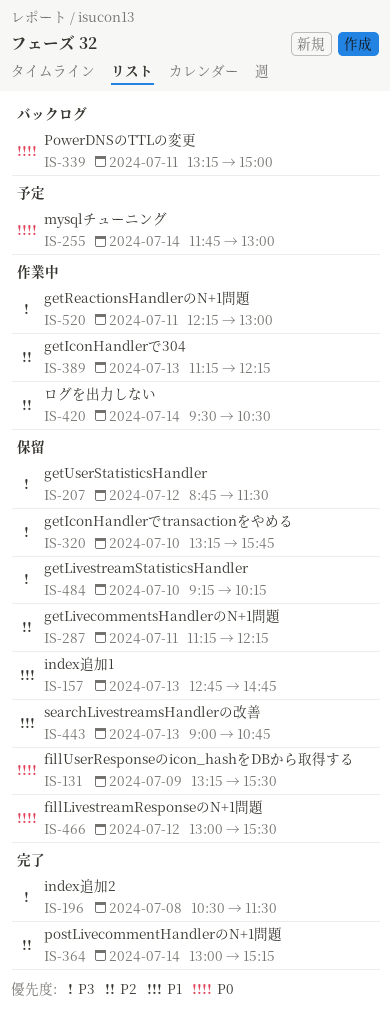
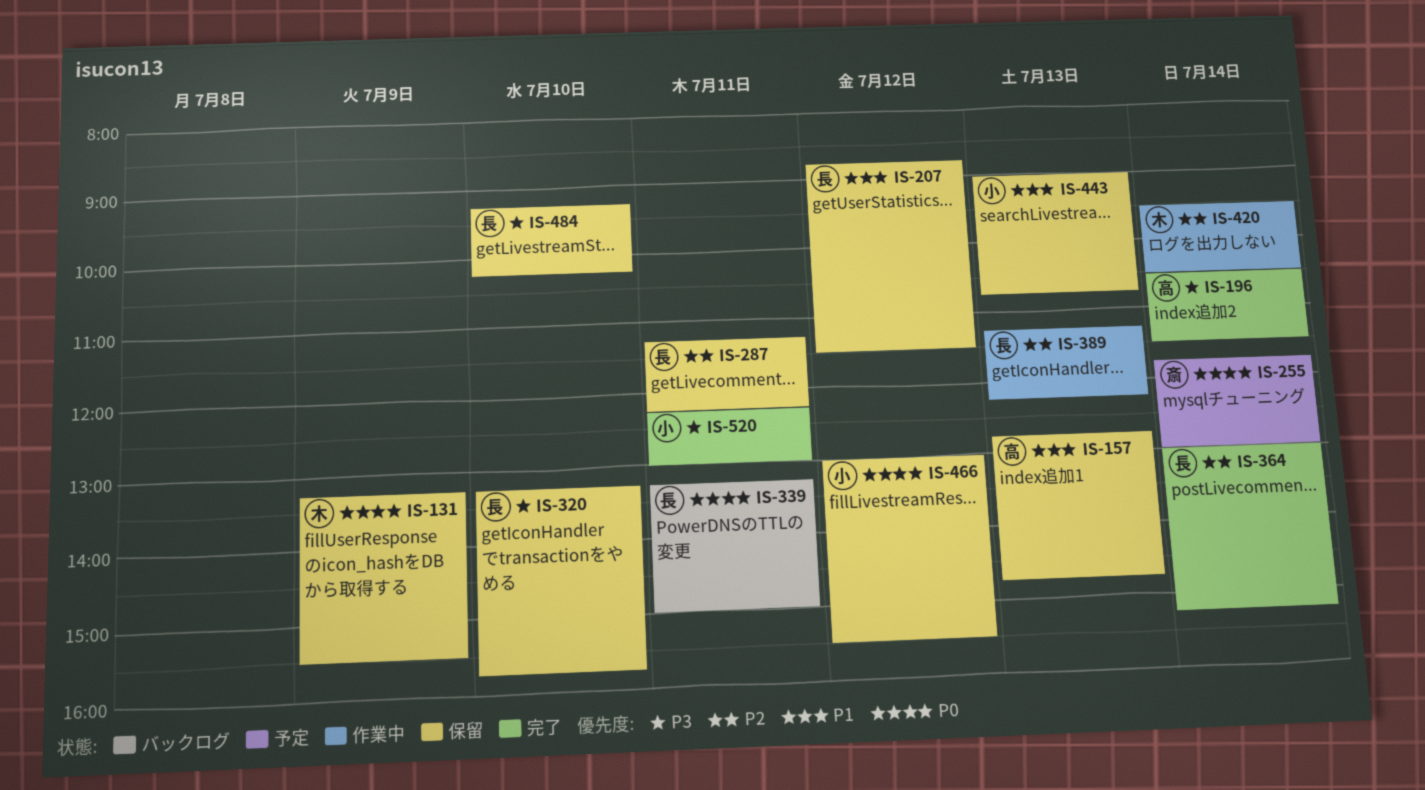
IS-196, day: Jul 8 -> Jul 14
IS-207, priority: P3 -> P1
IS-520, status: 作業中 -> 完了

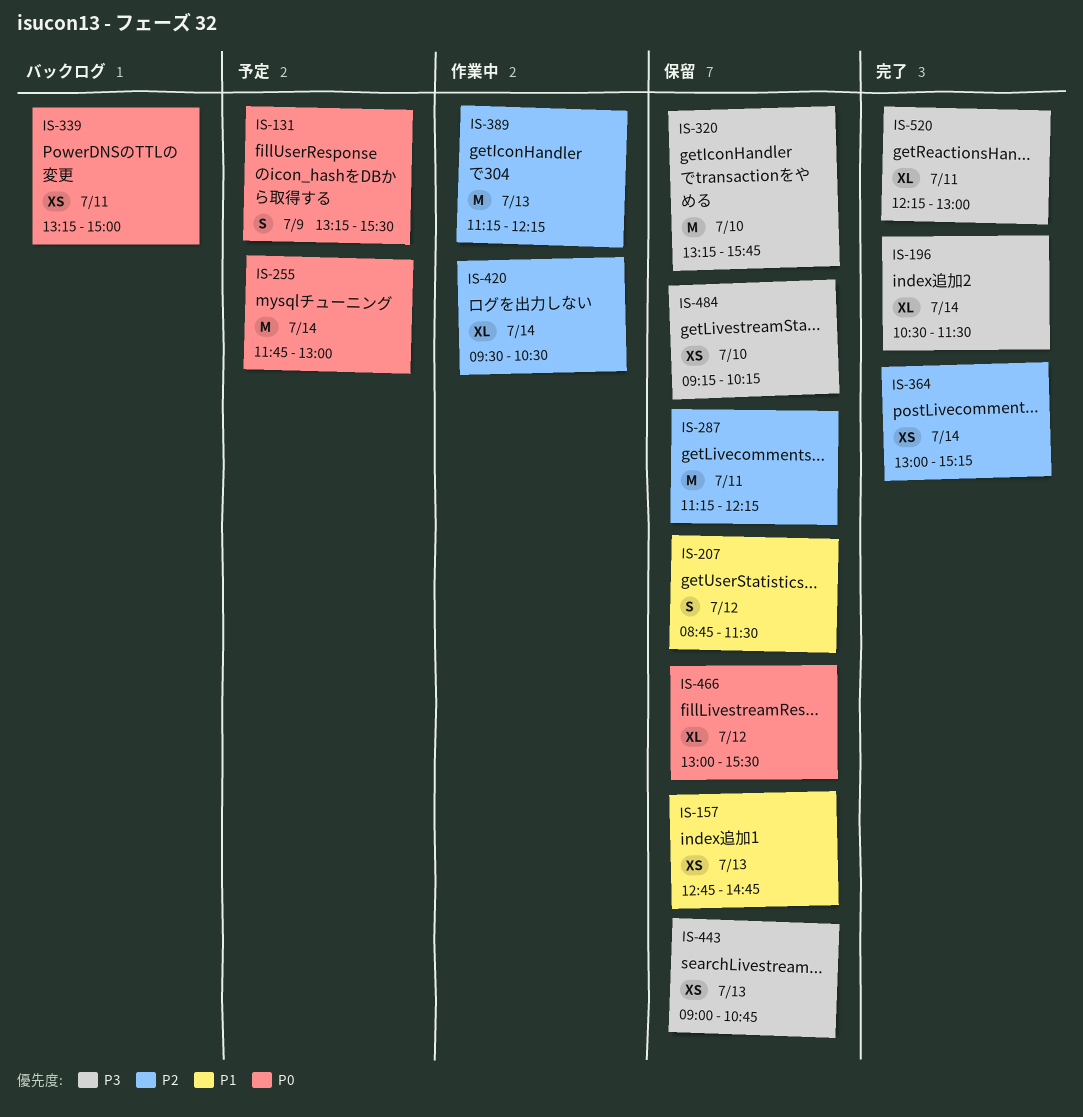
IS-131, status: 保留 -> 予定
IS-443, priority: P1 -> P3

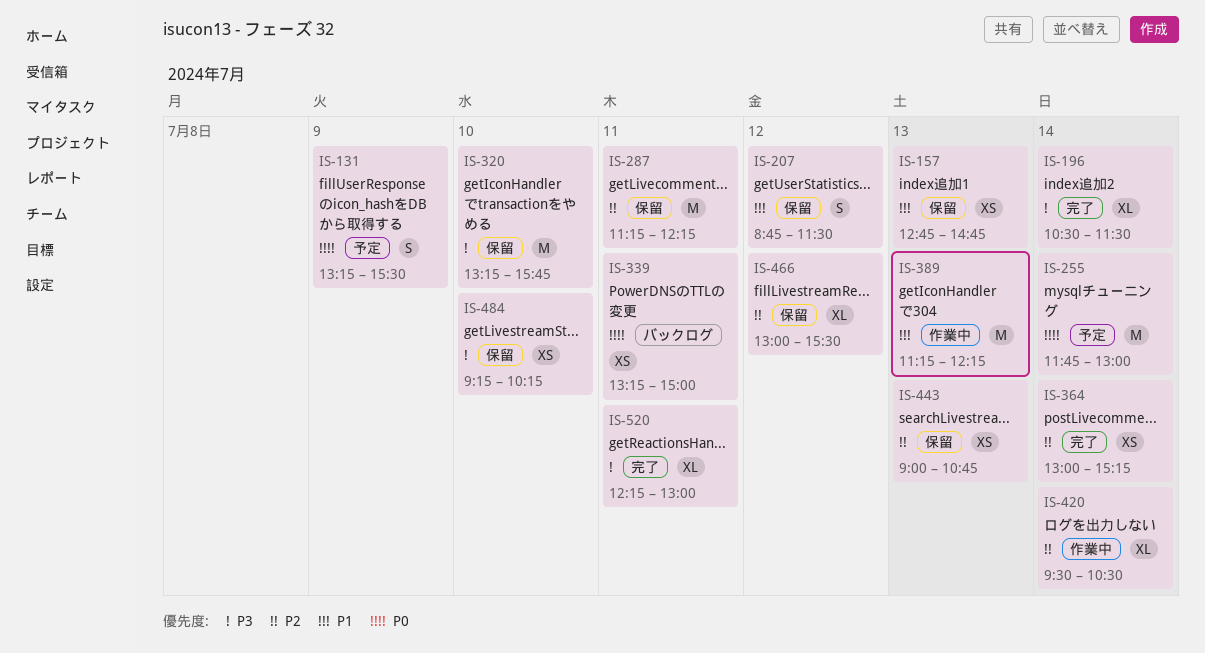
IS-389, priority: P2 -> P1
IS-443, priority: P3 -> P2
IS-466, priority: P0 -> P2

